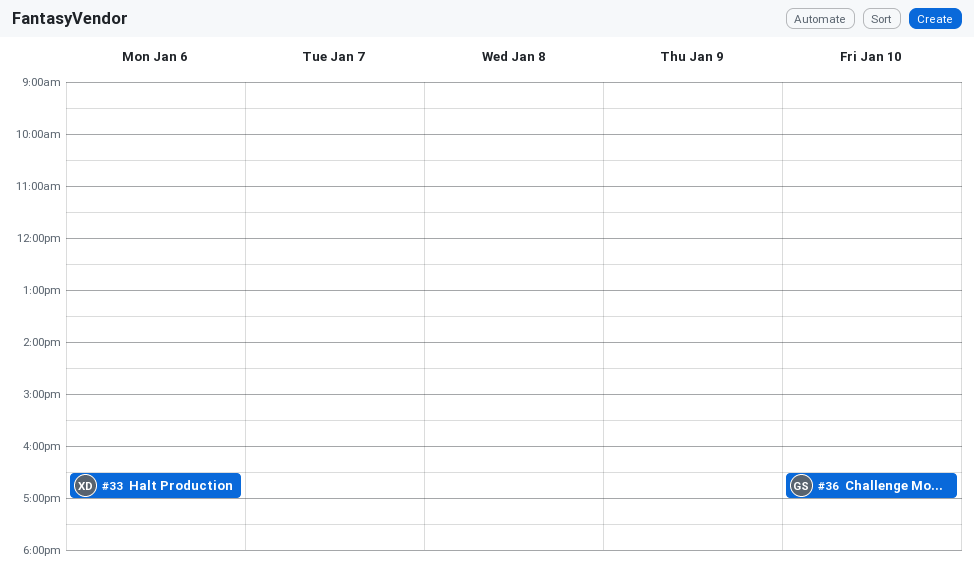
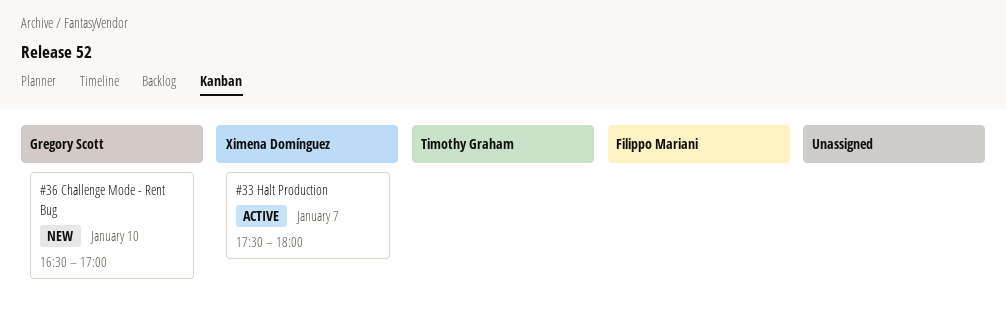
#33, day: Jan 6 -> Jan 7
#33, begins: 16:30 -> 17:30
#33, ends: 17:00 -> 18:00

